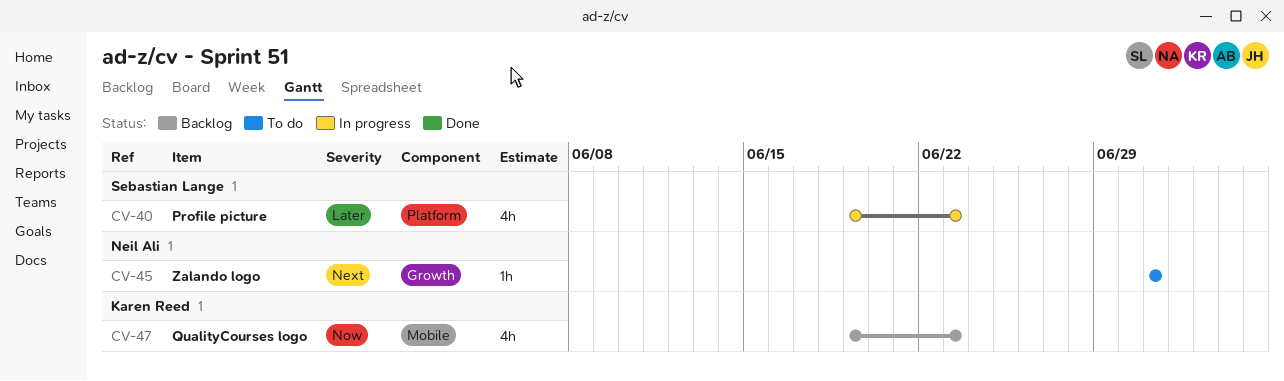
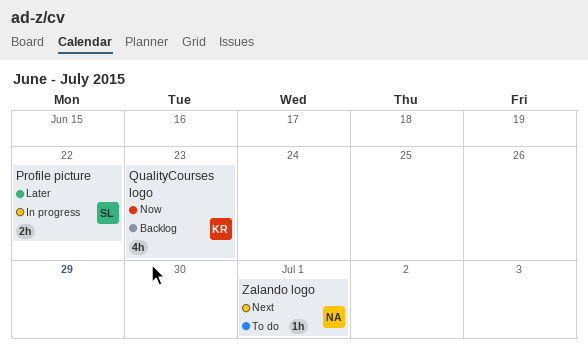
Profile picture, estimate: 4h -> 2h
Profile picture, due: Jun 23 -> Jun 22

